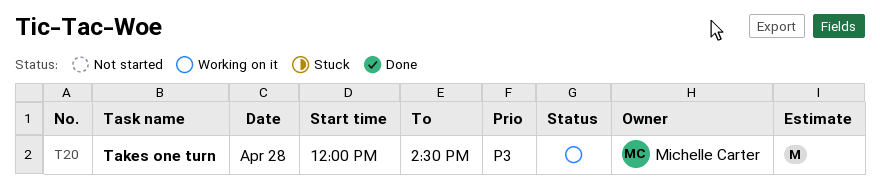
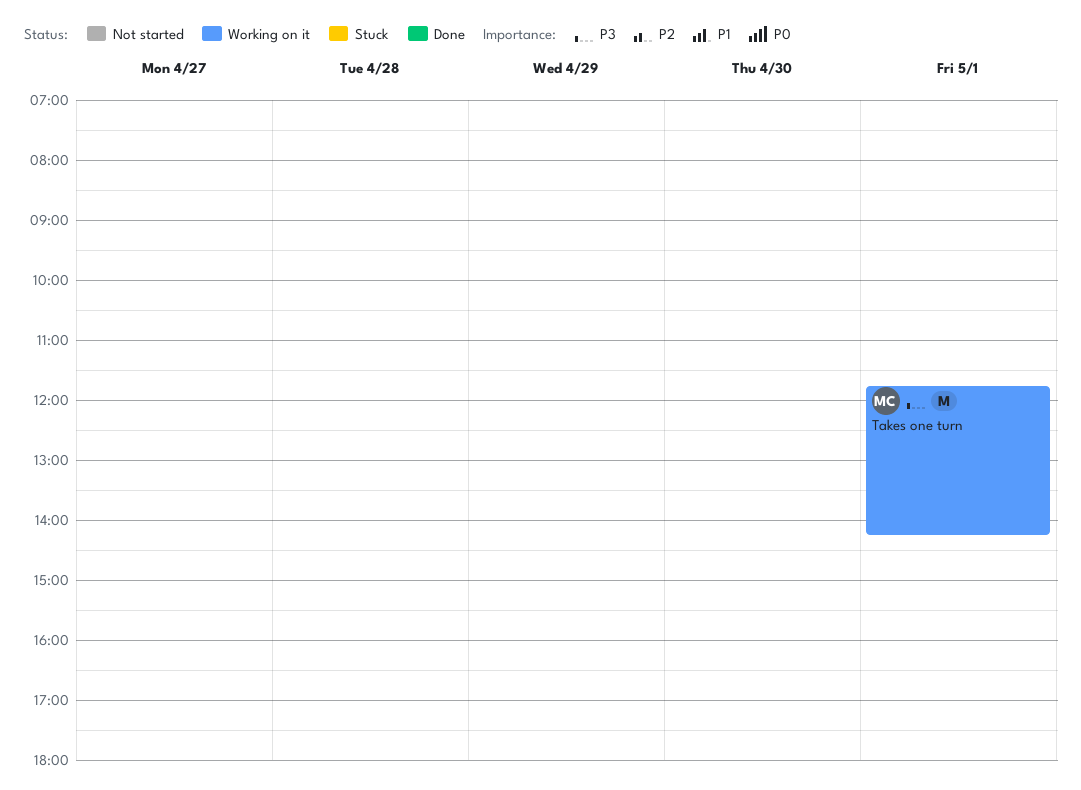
Takes one turn, day: Apr 28 -> May 1
Takes one turn, begins: 12:00 -> 11:45
Takes one turn, ends: 14:30 -> 14:15

